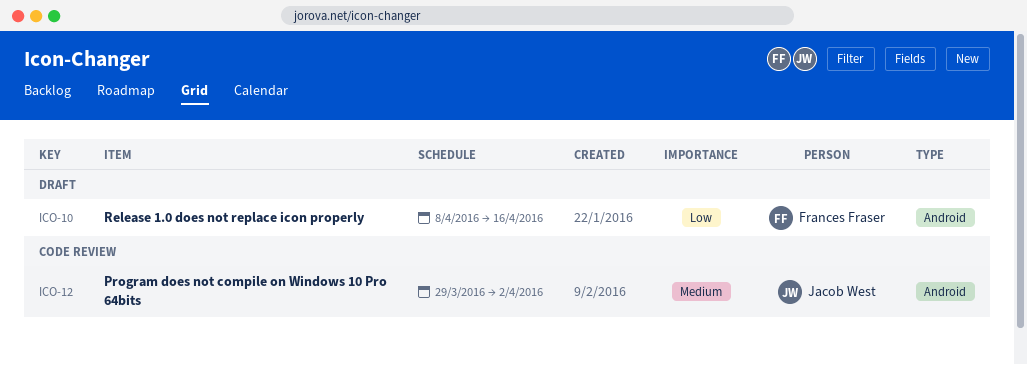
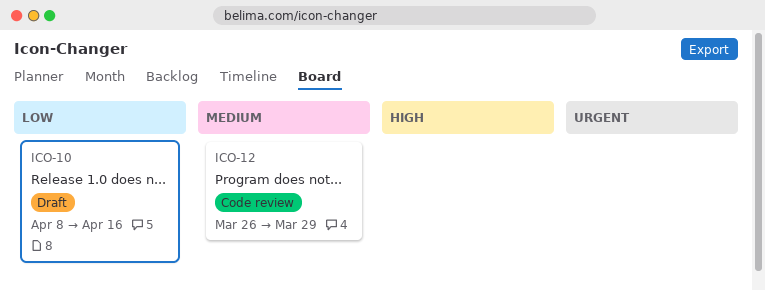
ICO-12, start: Mar 29 -> Mar 26
ICO-12, due: Apr 2 -> Mar 29

